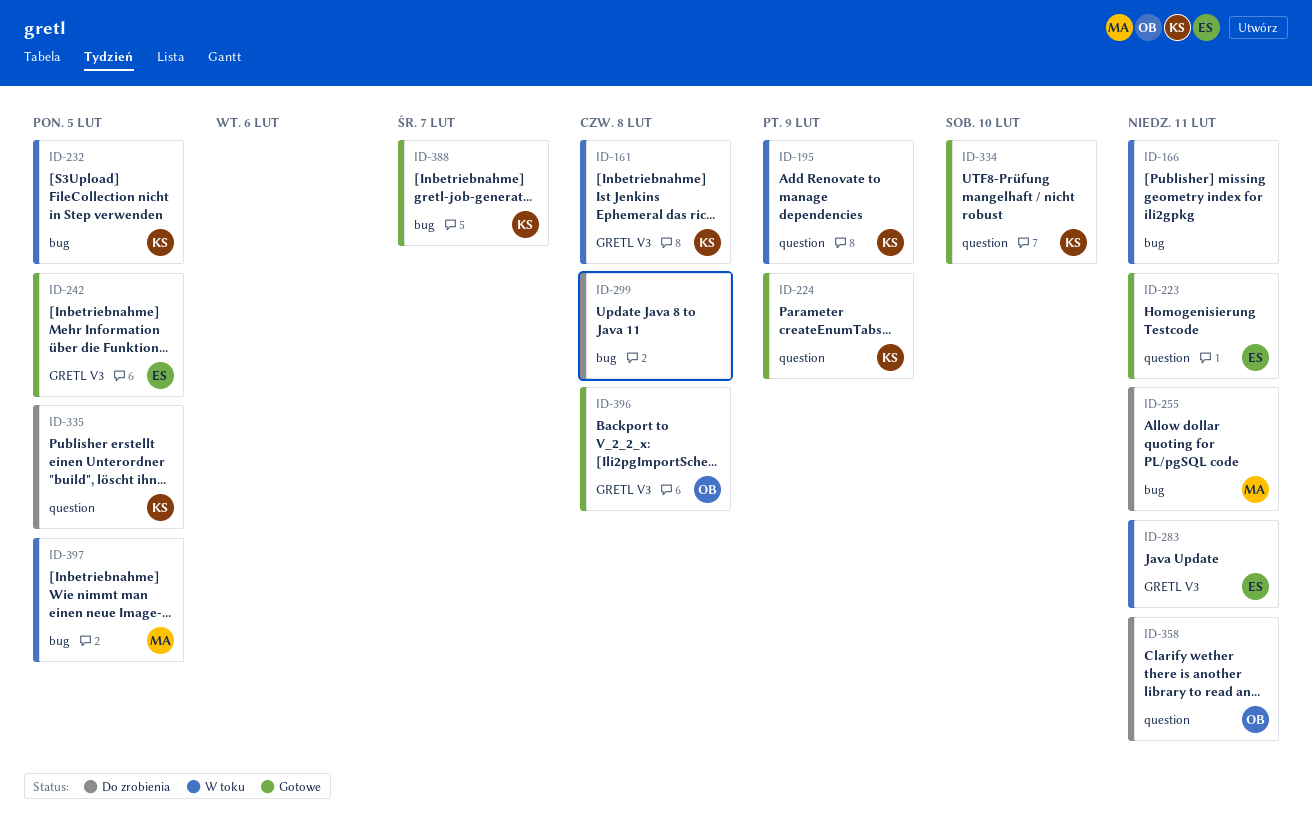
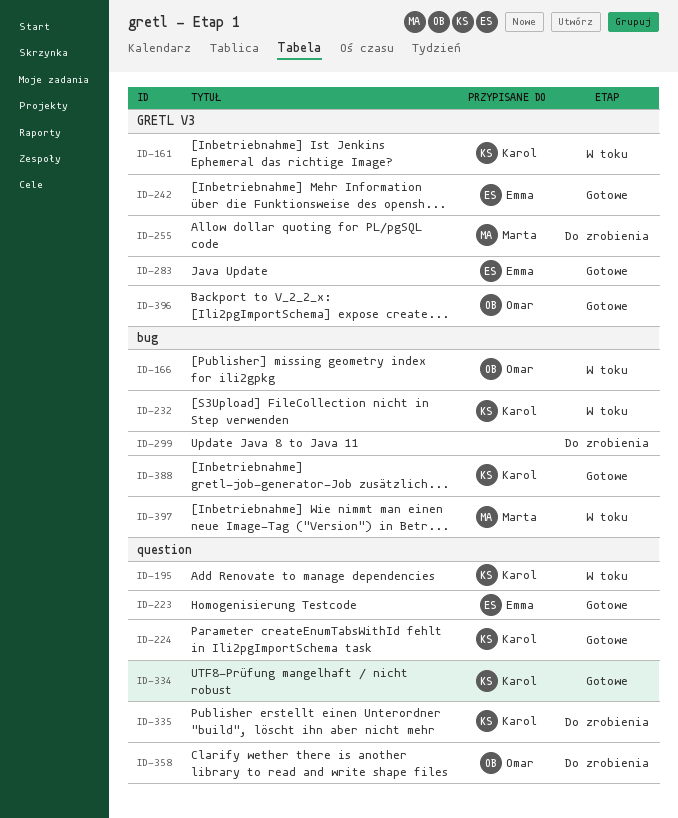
ID-166, owner: none -> Omar
ID-255, label: bug -> GRETL V3
ID-283, status: W toku -> Gotowe

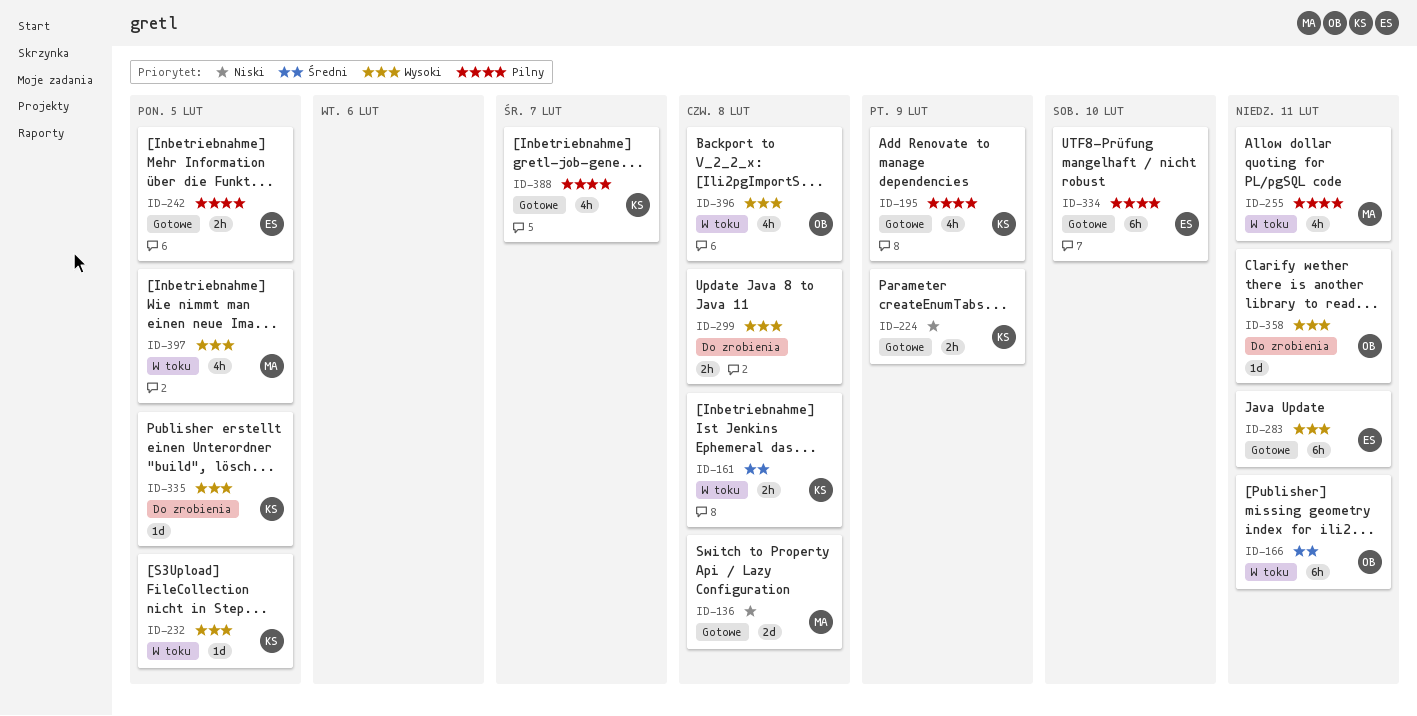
ID-136: none -> present
ID-195, status: W toku -> Gotowe
ID-223: present -> none
ID-255, status: Do zrobienia -> W toku
ID-334, owner: Karol -> Emma
ID-396, status: Gotowe -> W toku

